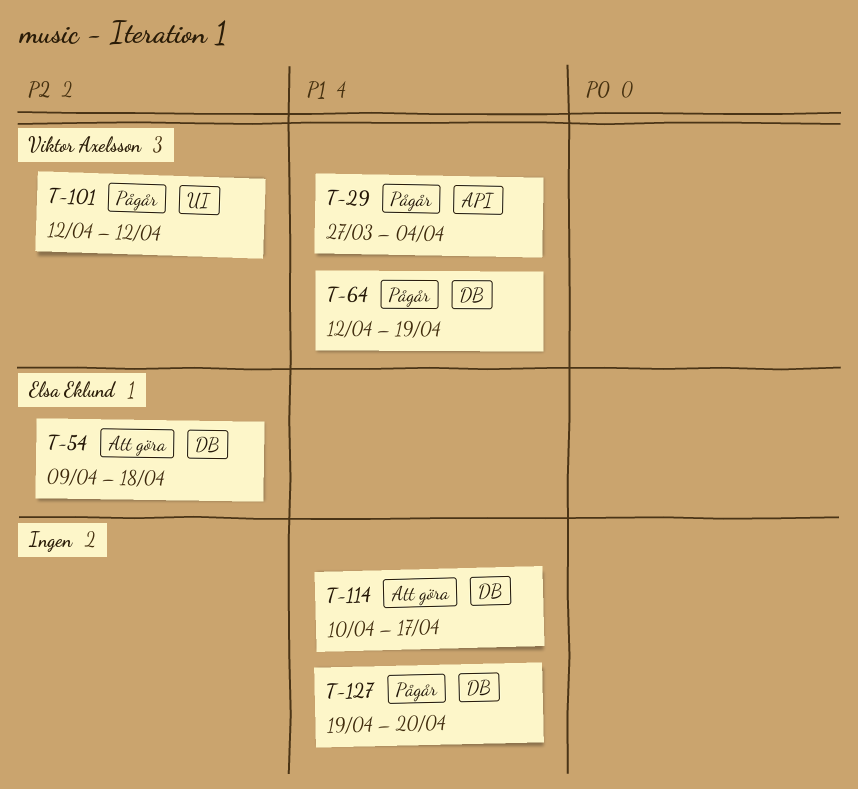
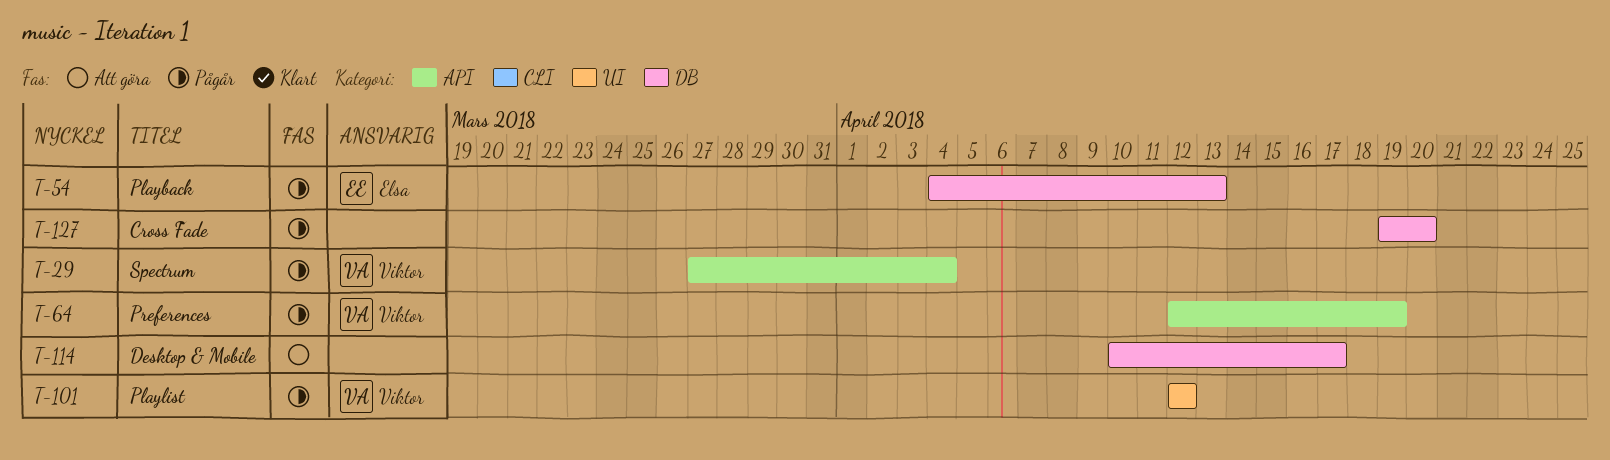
T-54, status: Att göra -> Pågår
T-54, start: Apr 9 -> Apr 4
T-54, due: Apr 18 -> Apr 13
T-64, label: DB -> API

